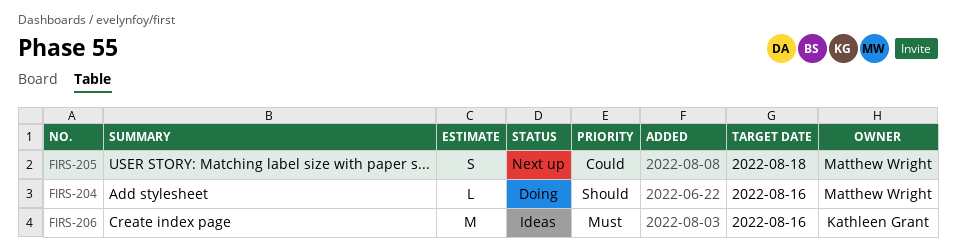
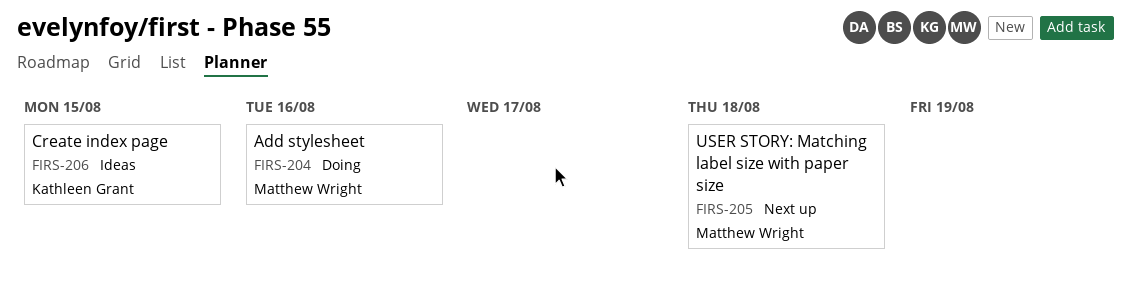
FIRS-206, due: Aug 16 -> Aug 15

